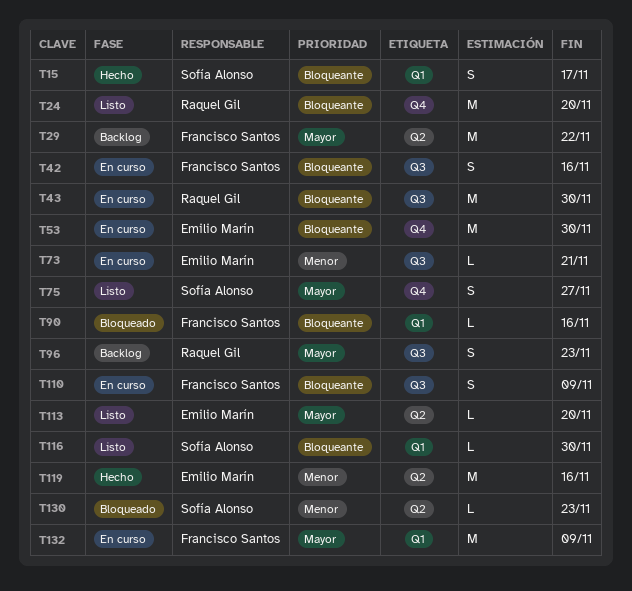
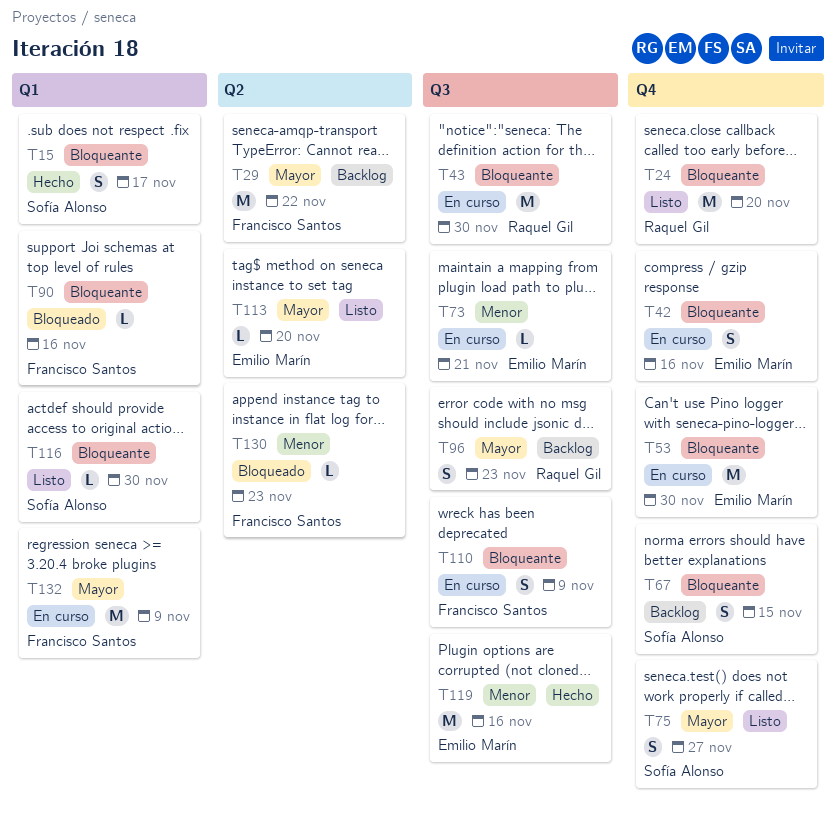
T42, owner: Francisco Santos -> Emilio Marín
T42, label: Q3 -> Q4
T67: none -> present
T119, label: Q2 -> Q3
T130, owner: Sofía Alonso -> Francisco Santos

